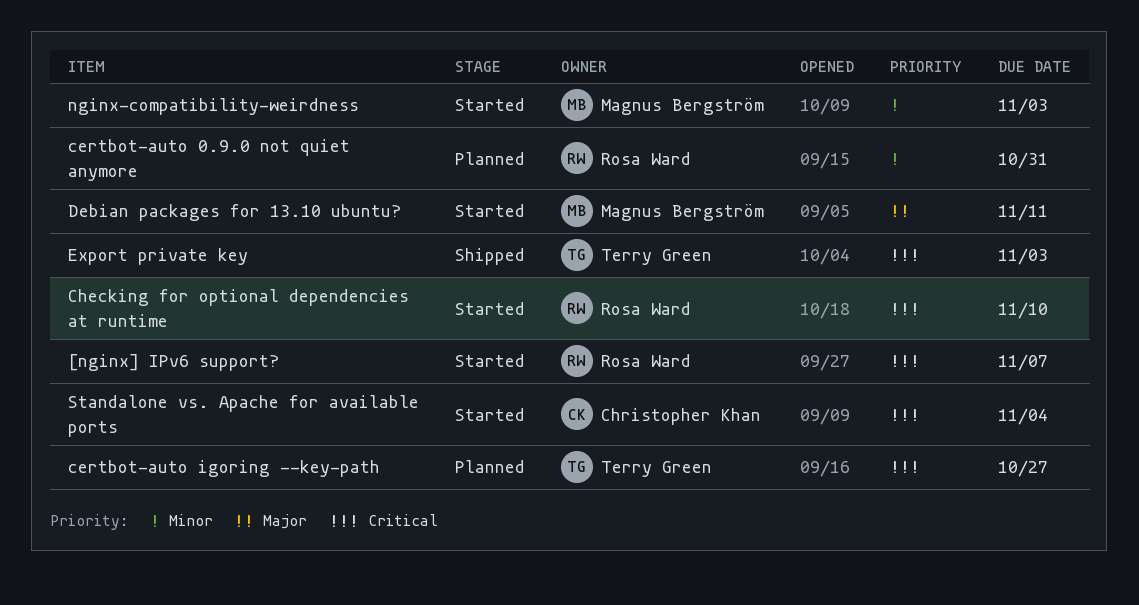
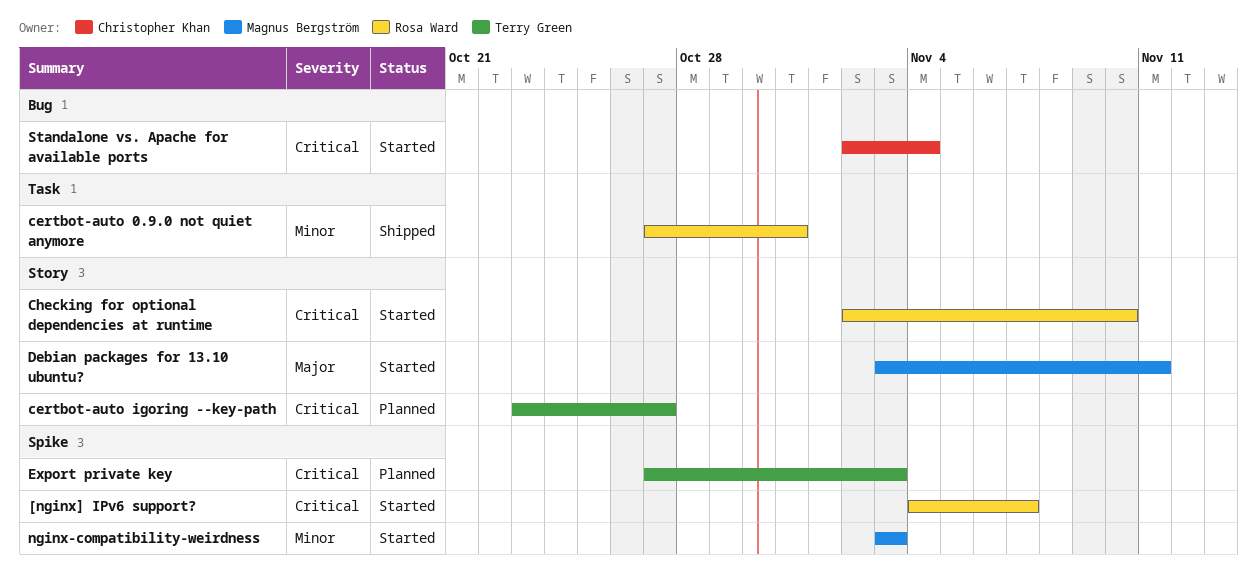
certbot-auto 0.9.0 not quiet anymore, status: Planned -> Shipped
Export private key, status: Shipped -> Planned

